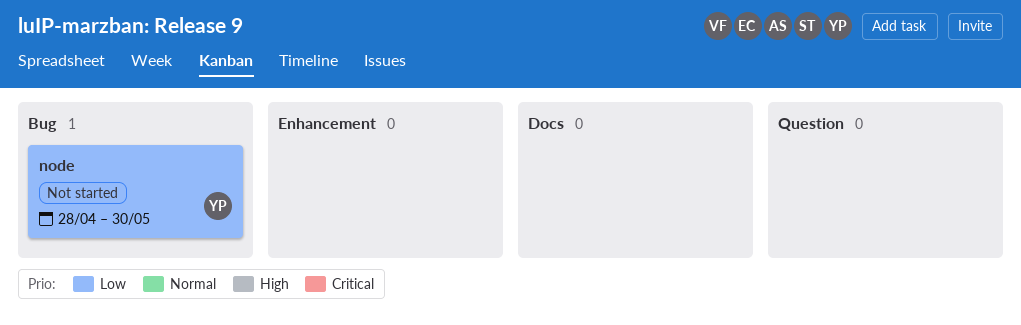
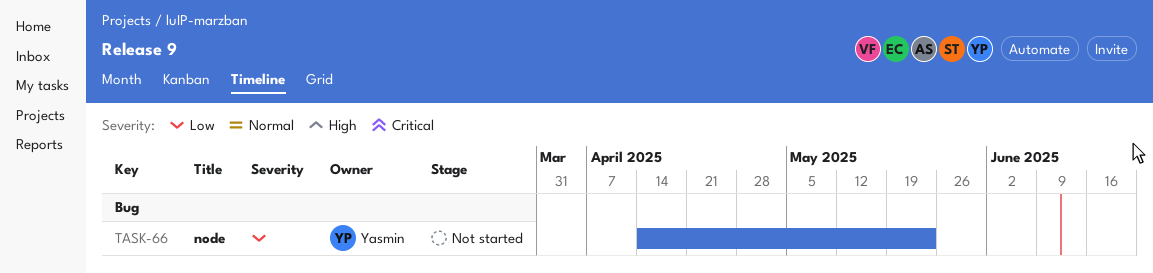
node, start: Apr 28 -> Apr 14
node, due: May 30 -> May 23

